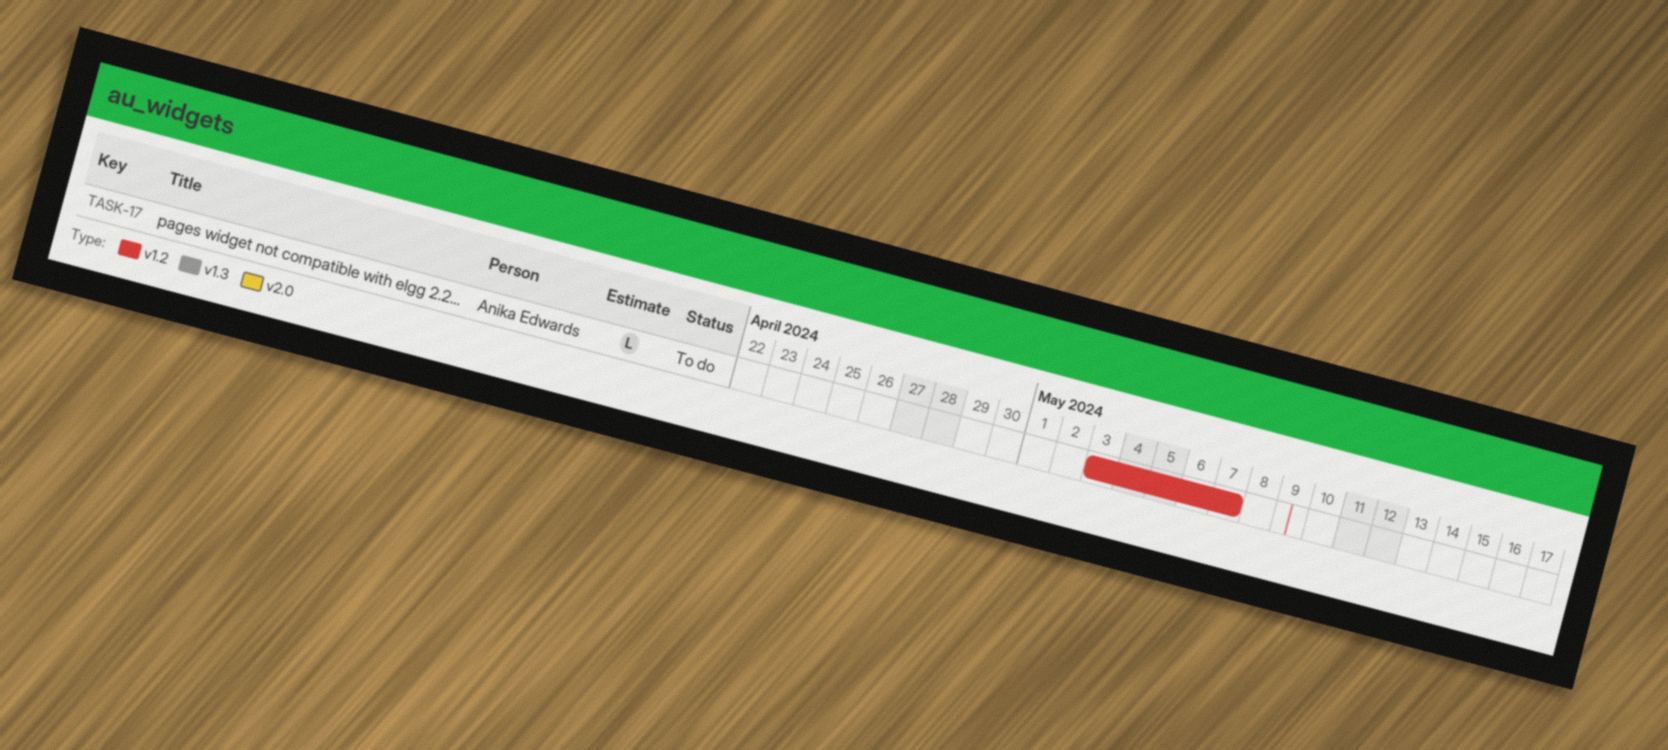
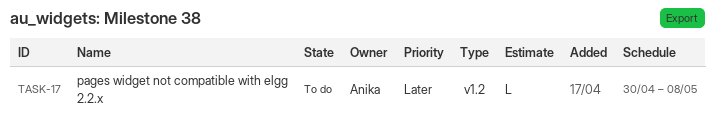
TASK-17, start: May 3 -> Apr 30
TASK-17, due: May 7 -> May 8

